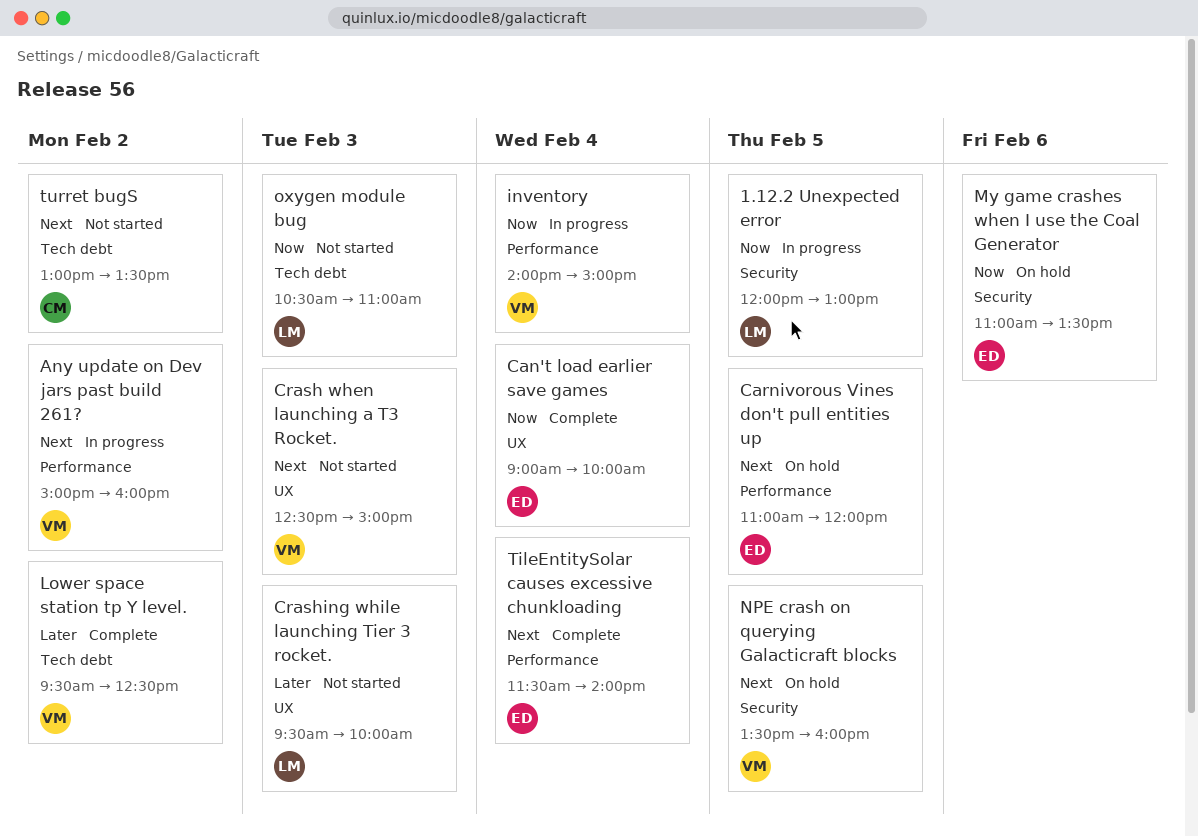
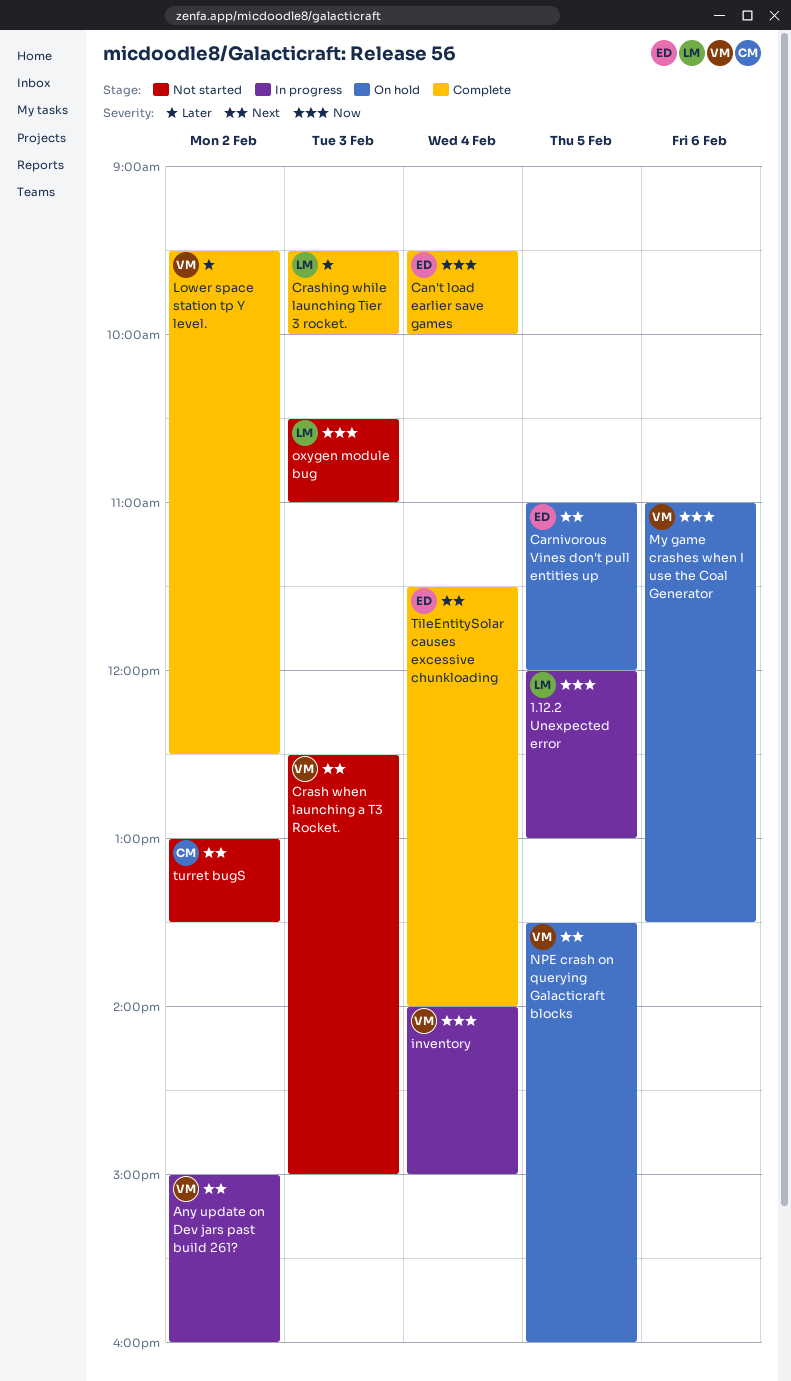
Can't load earlier save games, begins: 09:00 -> 09:30
Crashing while launching Tier 3 rocket., status: Not started -> Complete
My game crashes when I use the Coal Generator, owner: ED -> VM

